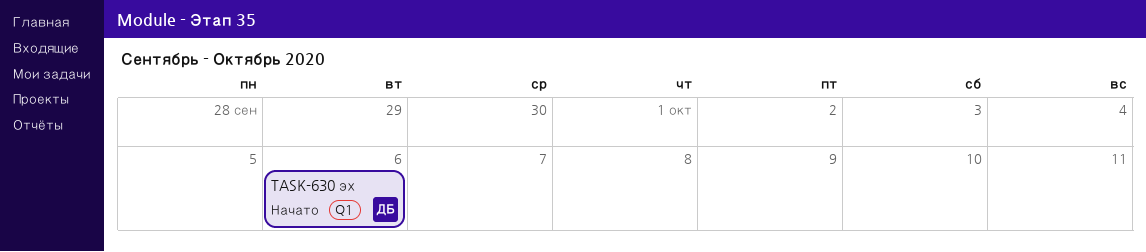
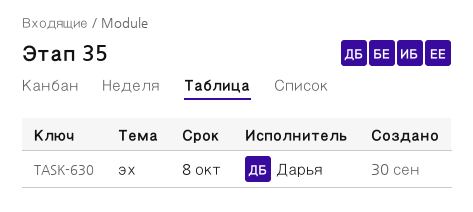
TASK-630, due: Oct 6 -> Oct 8

